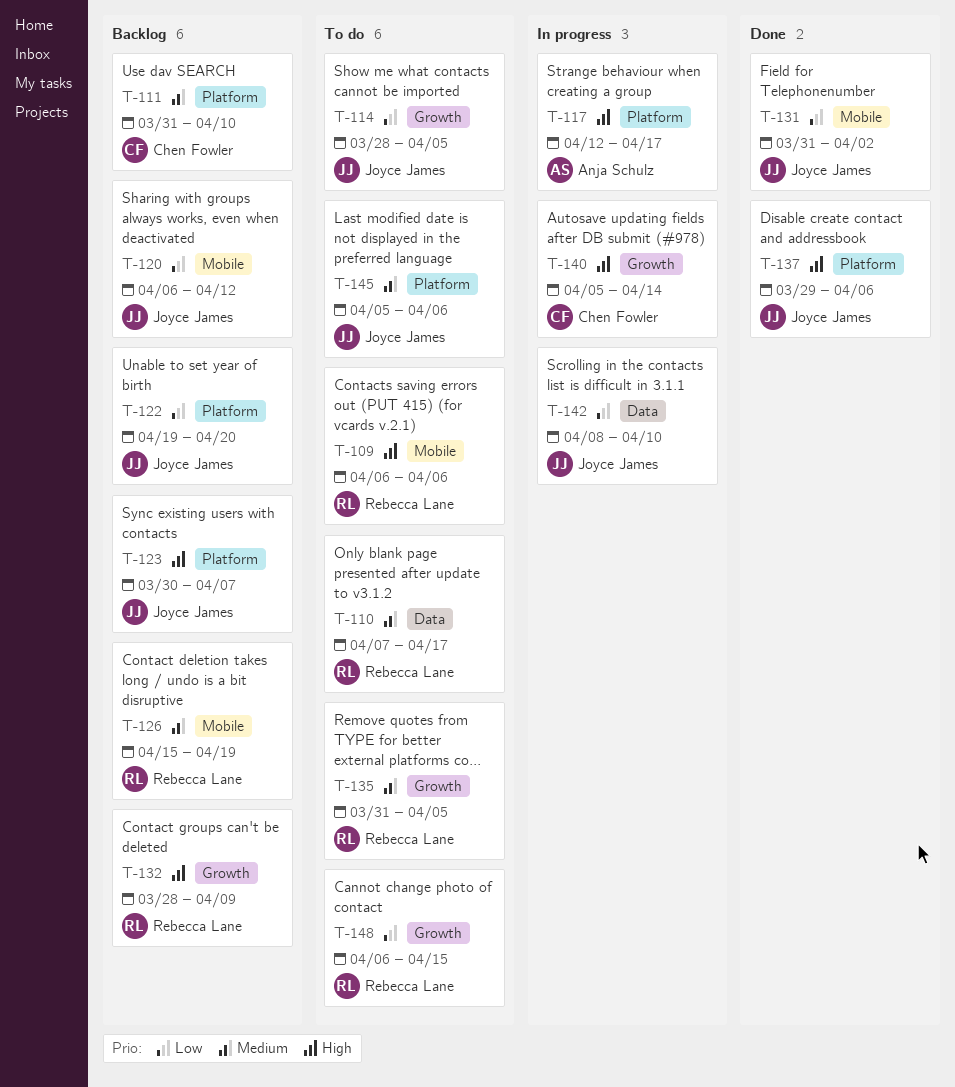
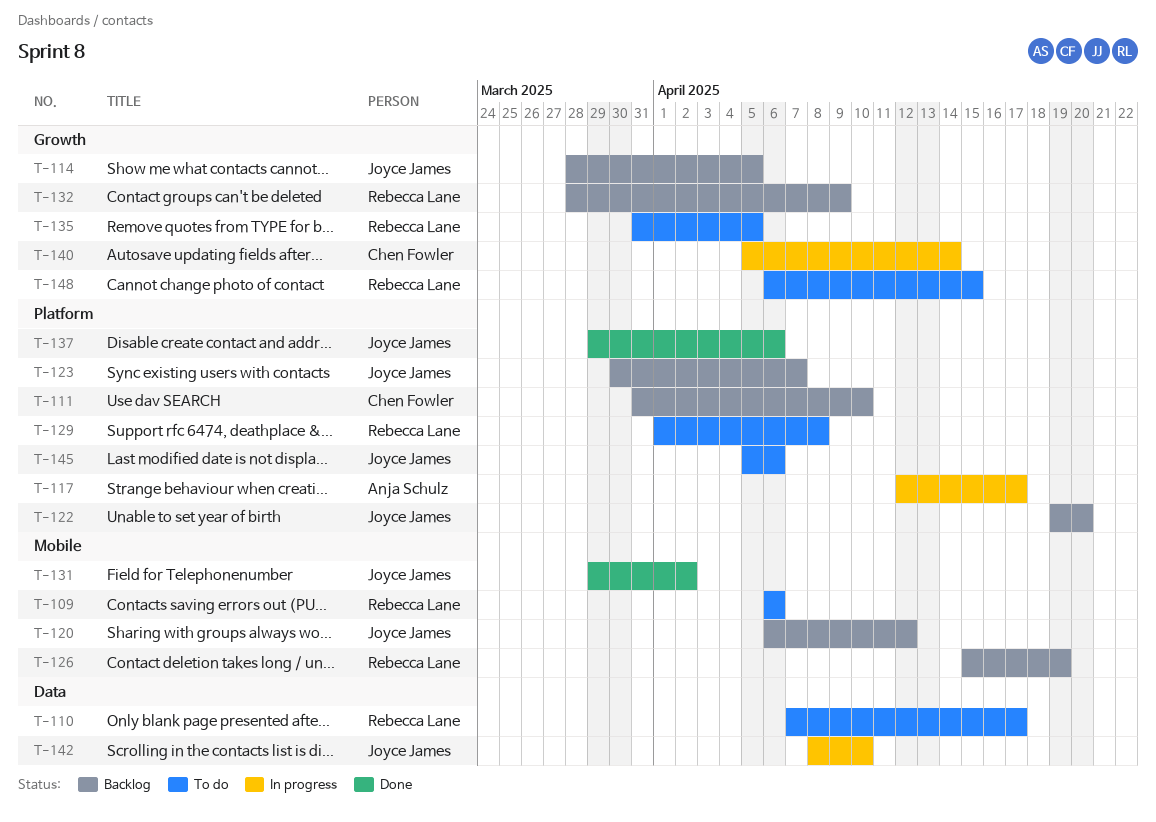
T-114, status: To do -> Backlog
T-129: none -> present
T-131, start: Mar 31 -> Mar 29

